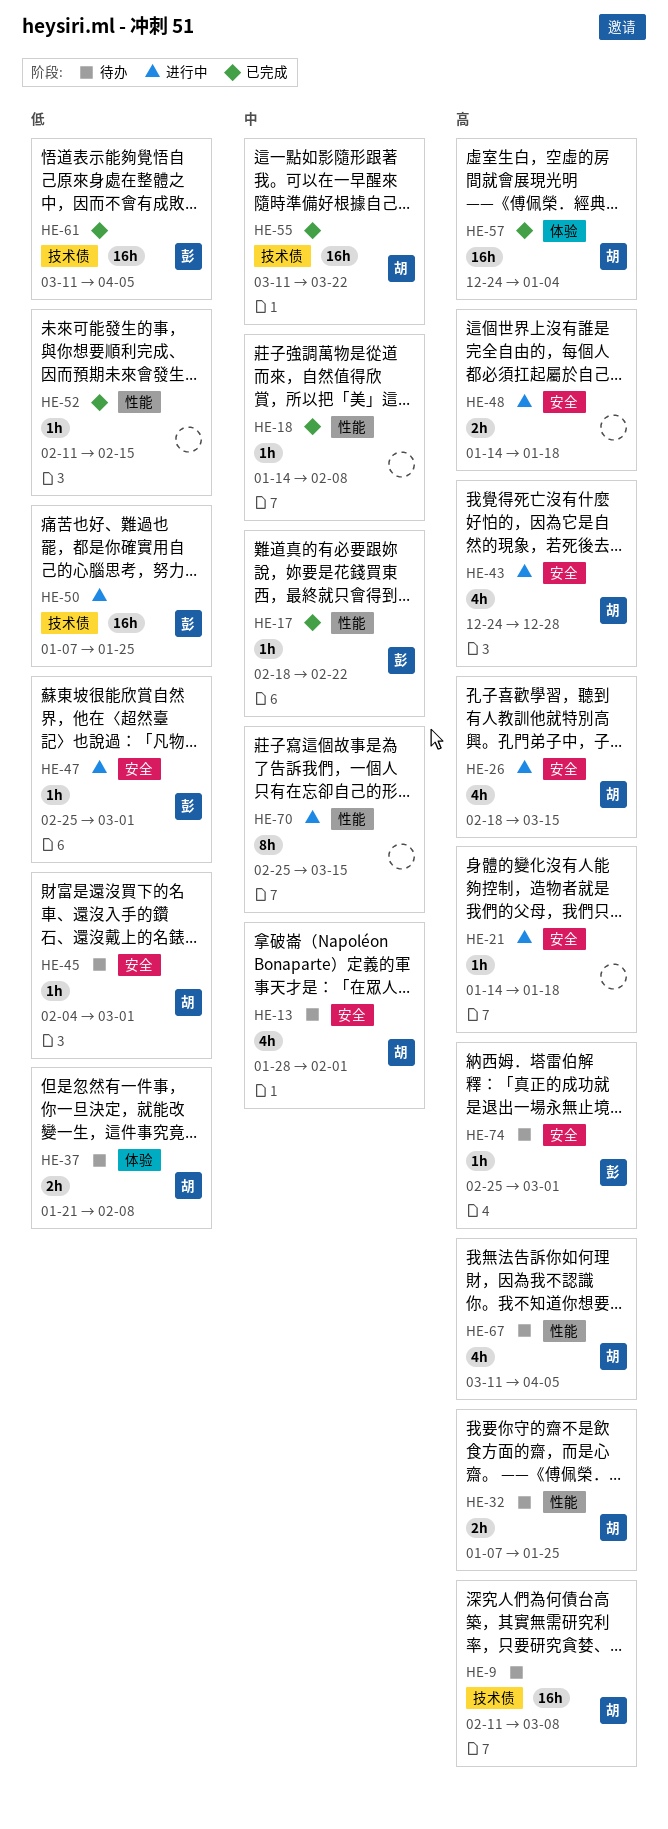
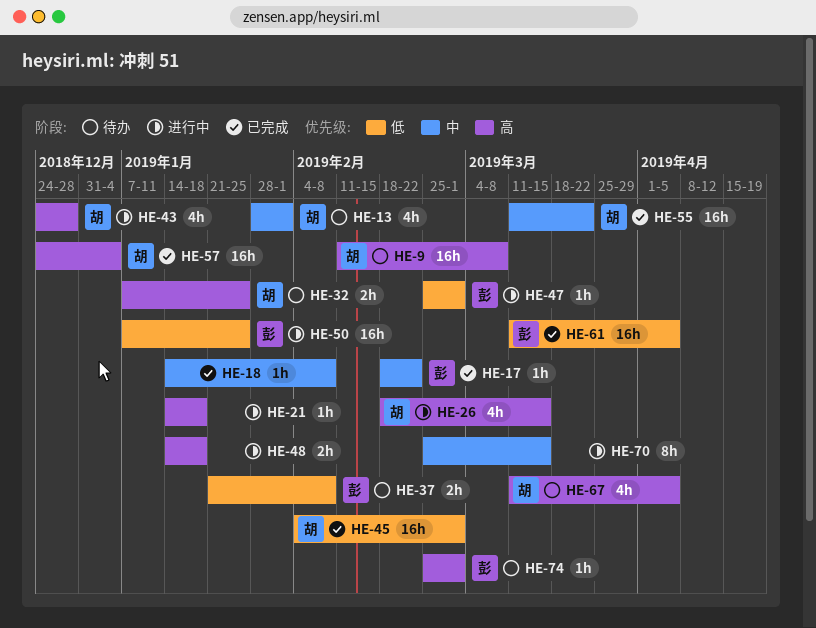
HE-37, owner: 胡 -> 彭
HE-45, status: 待办 -> 已完成
HE-45, estimate: 1h -> 16h
HE-52: present -> none

